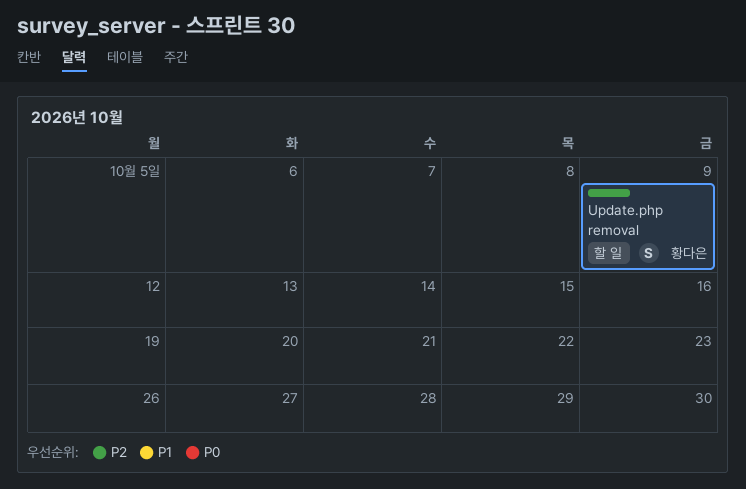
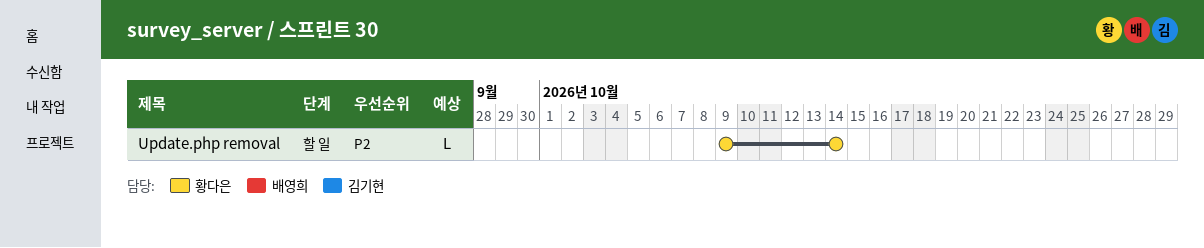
Update.php removal, estimate: S -> L
Update.php removal, due: Oct 9 -> Oct 14

